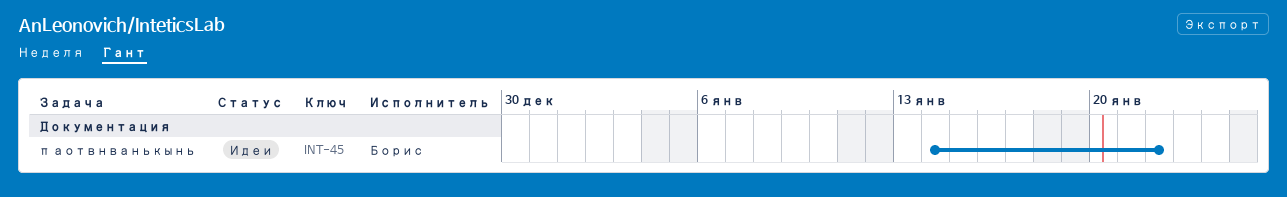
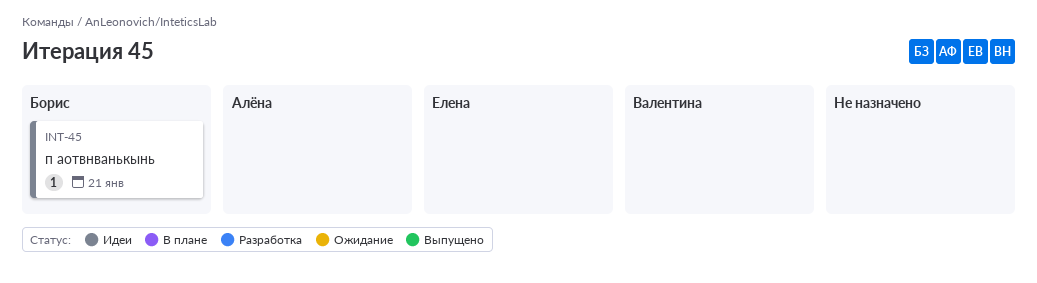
INT-45, due: Jan 22 -> Jan 21

